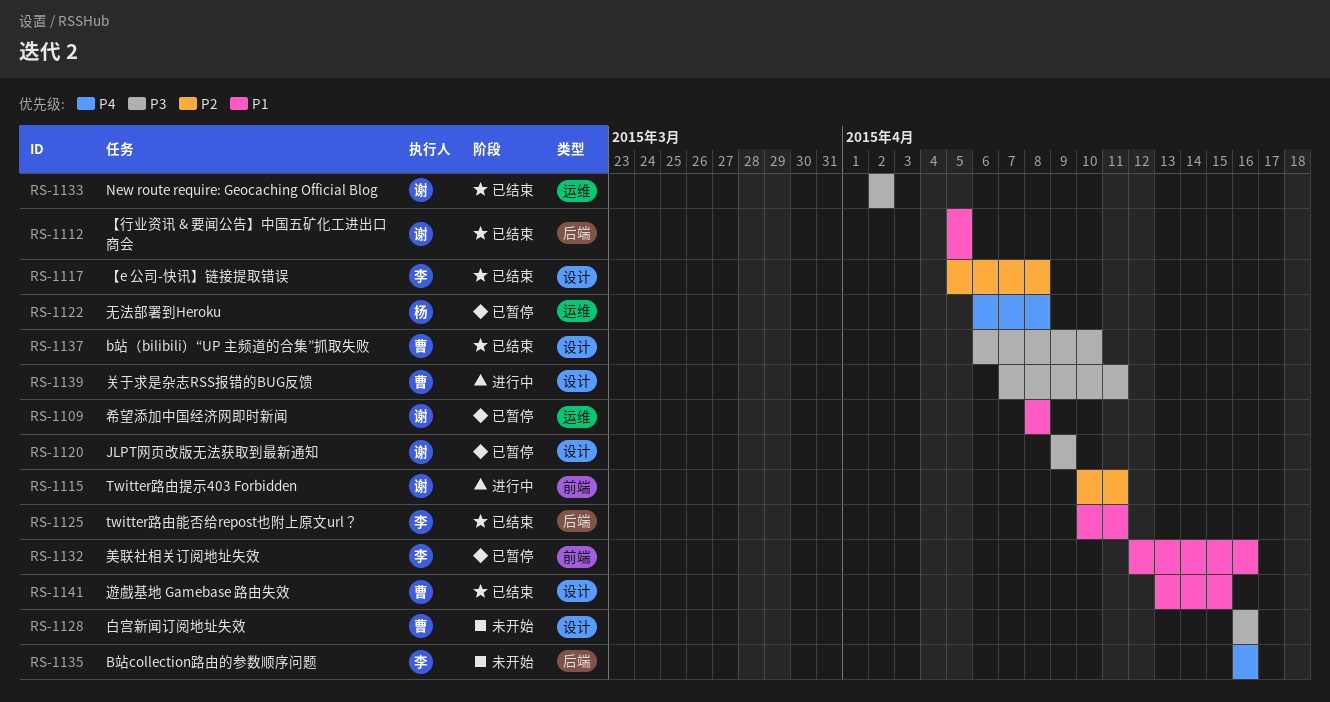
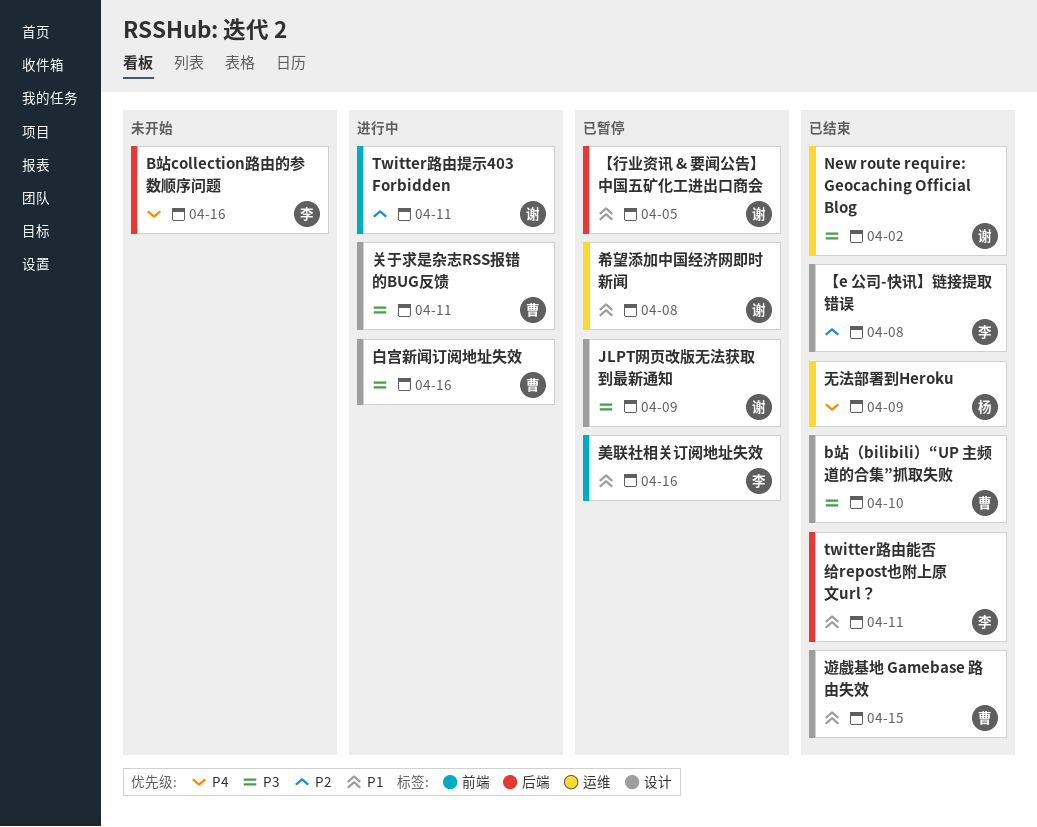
【行业资讯 & 要闻公告】中国五矿化工进出口商会, status: 已结束 -> 已暂停
无法部署到Heroku, status: 已暂停 -> 已结束
无法部署到Heroku, due: Apr 8 -> Apr 9
白宫新闻订阅地址失效, status: 未开始 -> 进行中

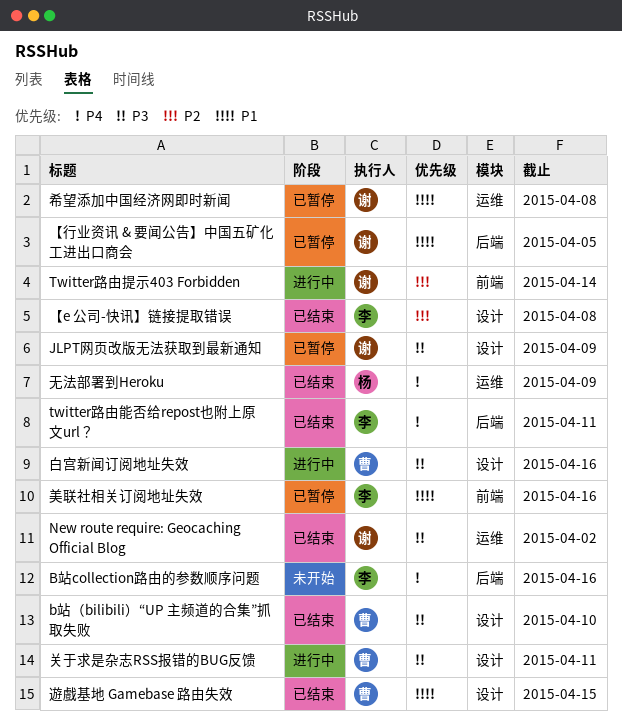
Twitter路由提示403 Forbidden, due: Apr 11 -> Apr 14
twitter路由能否给repost也附上原文url？, priority: P1 -> P4

